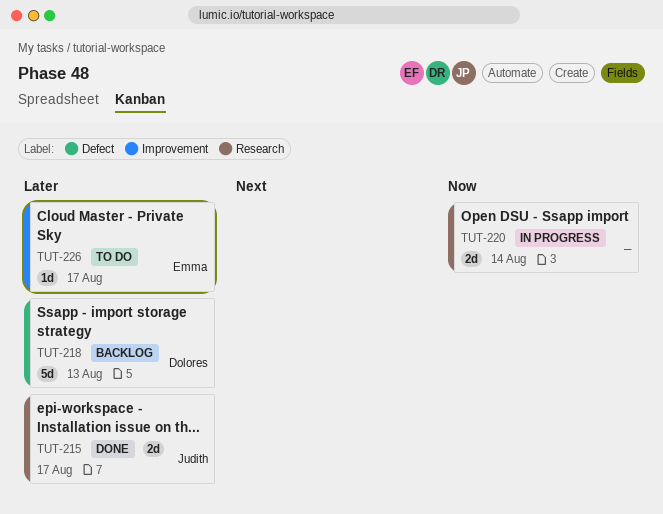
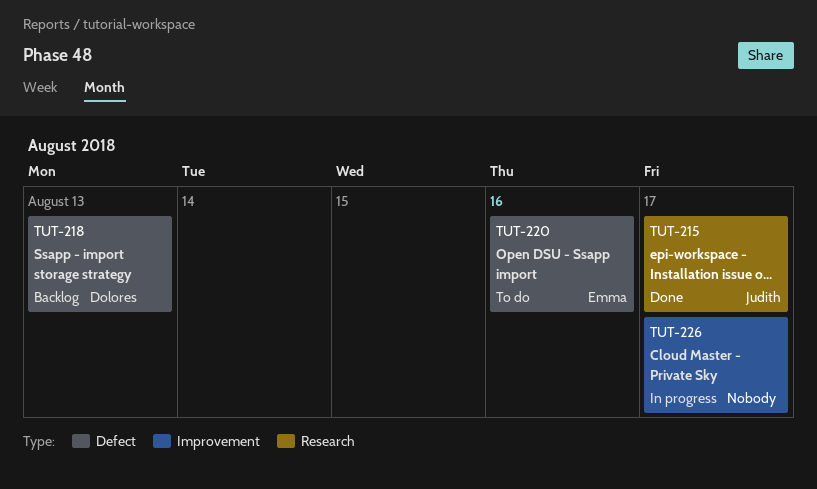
TUT-220, status: In progress -> To do
TUT-220, owner: none -> Emma
TUT-220, label: Research -> Defect
TUT-220, due: Aug 14 -> Aug 16
TUT-226, status: To do -> In progress
TUT-226, owner: Emma -> none

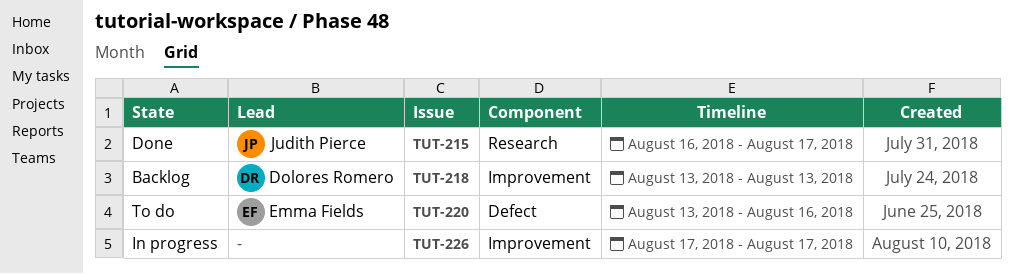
TUT-218, label: Defect -> Improvement

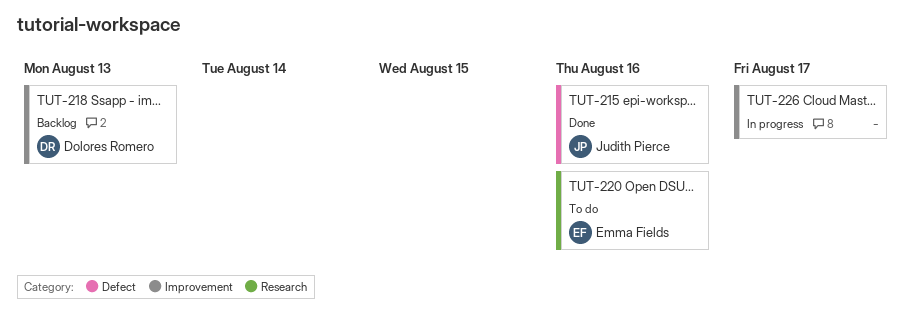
TUT-215, label: Research -> Defect
TUT-215, due: Aug 17 -> Aug 16
TUT-220, label: Defect -> Research

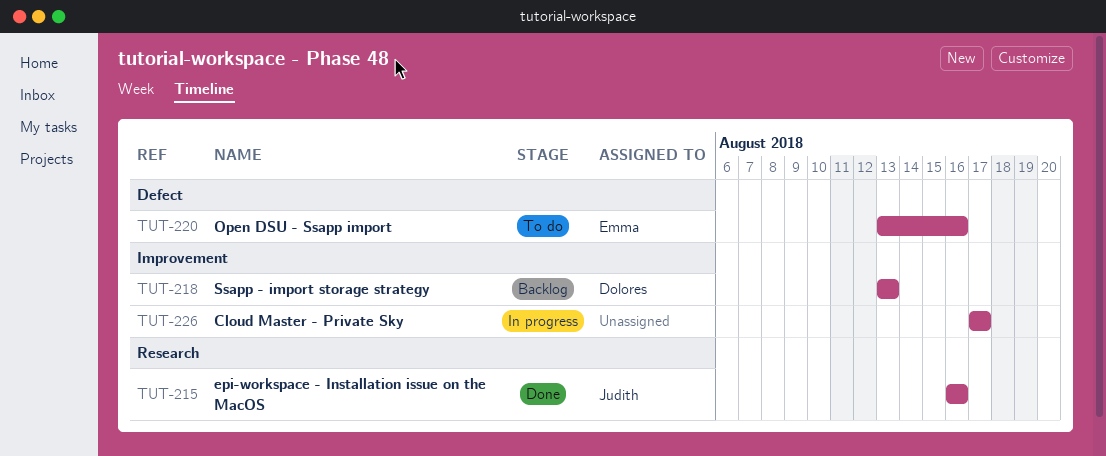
TUT-215, label: Defect -> Research
TUT-220, label: Research -> Defect

